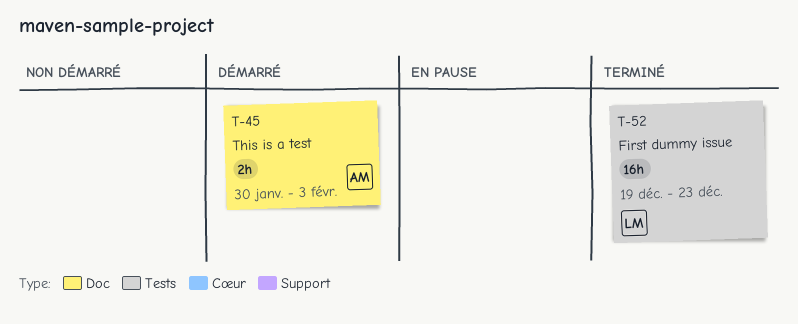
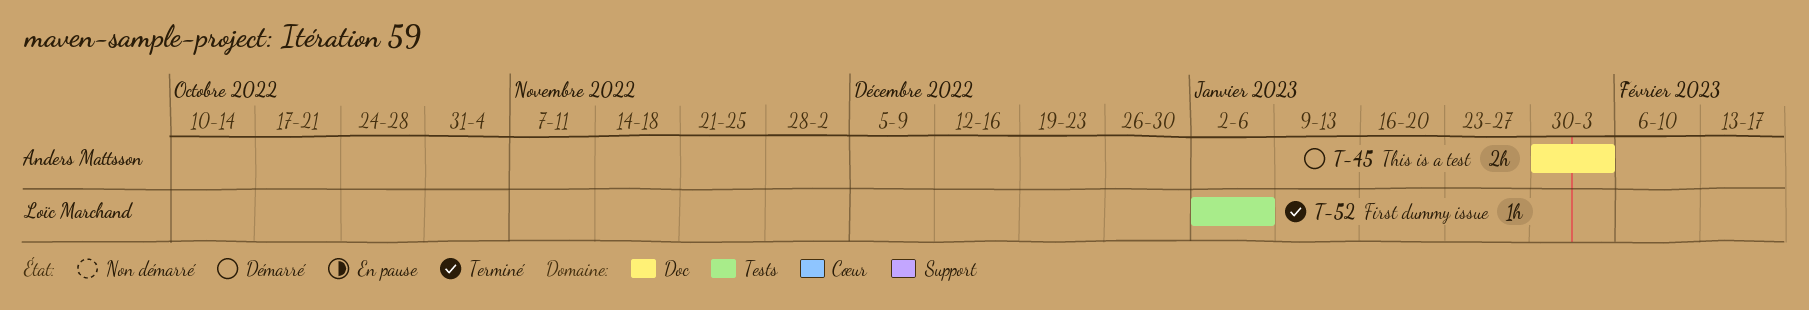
T-52, estimate: 16h -> 1h
T-52, start: Dec 19 -> Jan 2
T-52, due: Dec 23 -> Jan 6

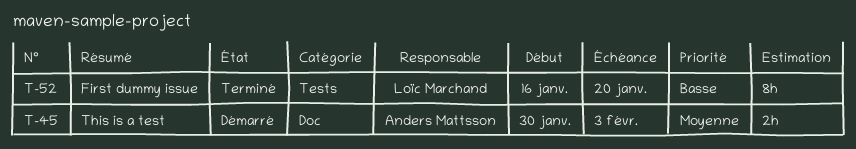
T-52, estimate: 1h -> 8h
T-52, start: Jan 2 -> Jan 16
T-52, due: Jan 6 -> Jan 20

